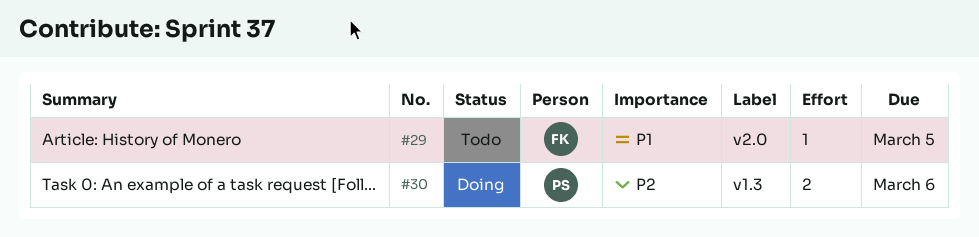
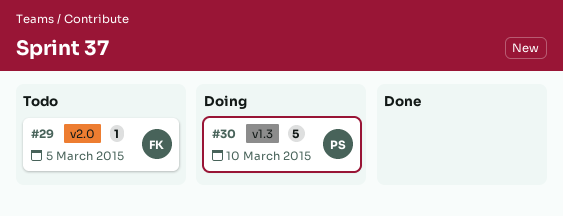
#30, estimate: 2 -> 5
#30, due: Mar 6 -> Mar 10

